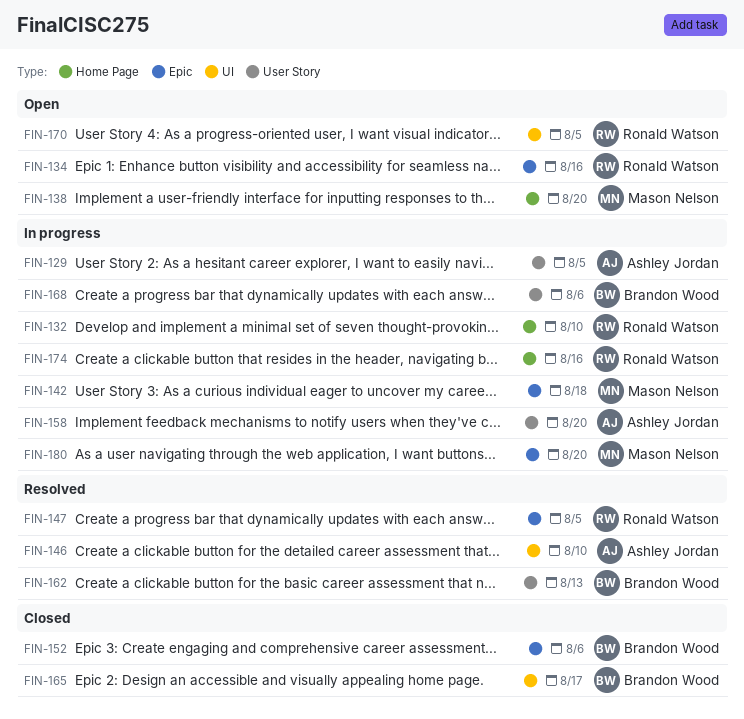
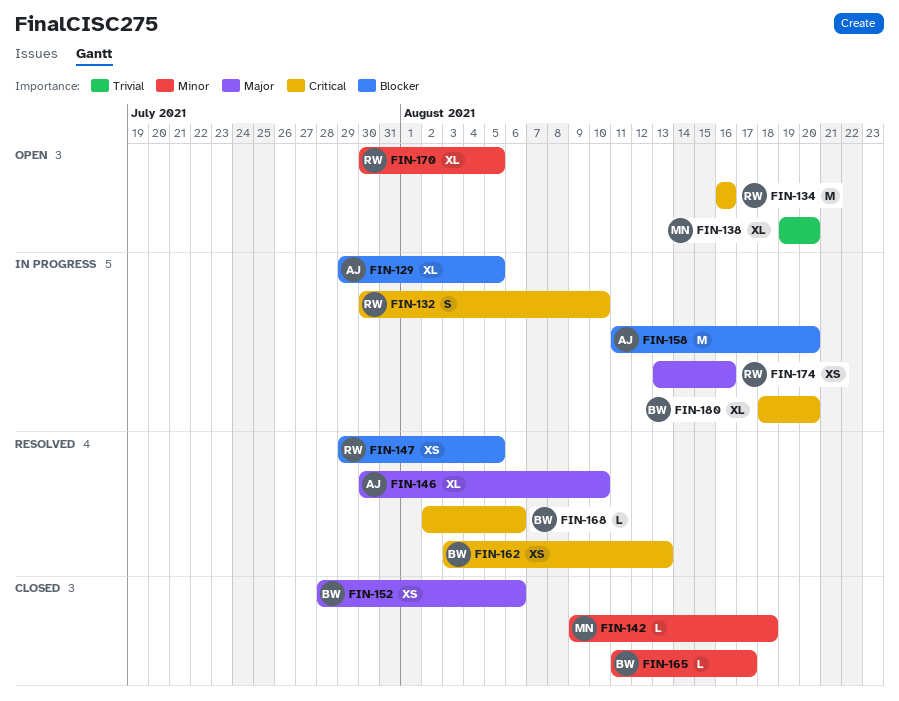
FIN-142, status: In progress -> Closed
FIN-168, status: In progress -> Resolved
FIN-180, owner: Mason Nelson -> Brandon Wood

